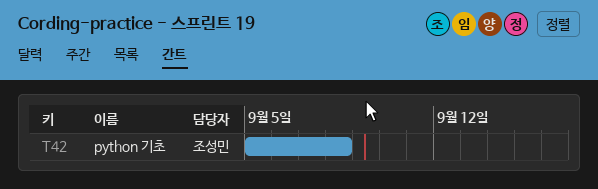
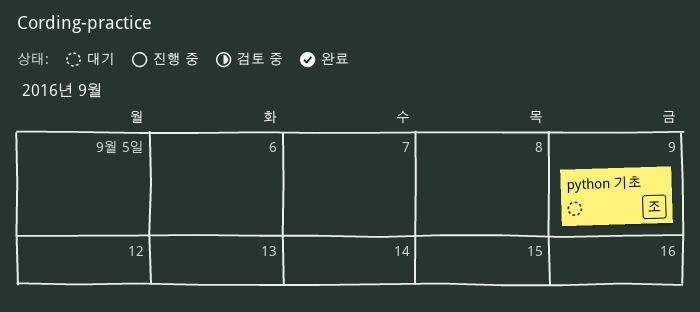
python 기초, due: Sep 8 -> Sep 9

